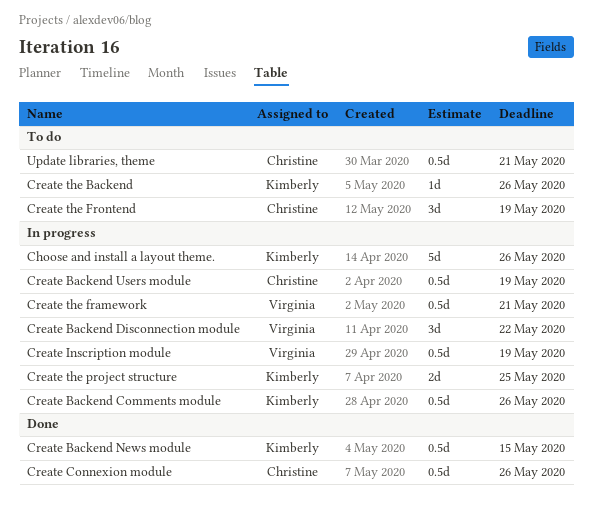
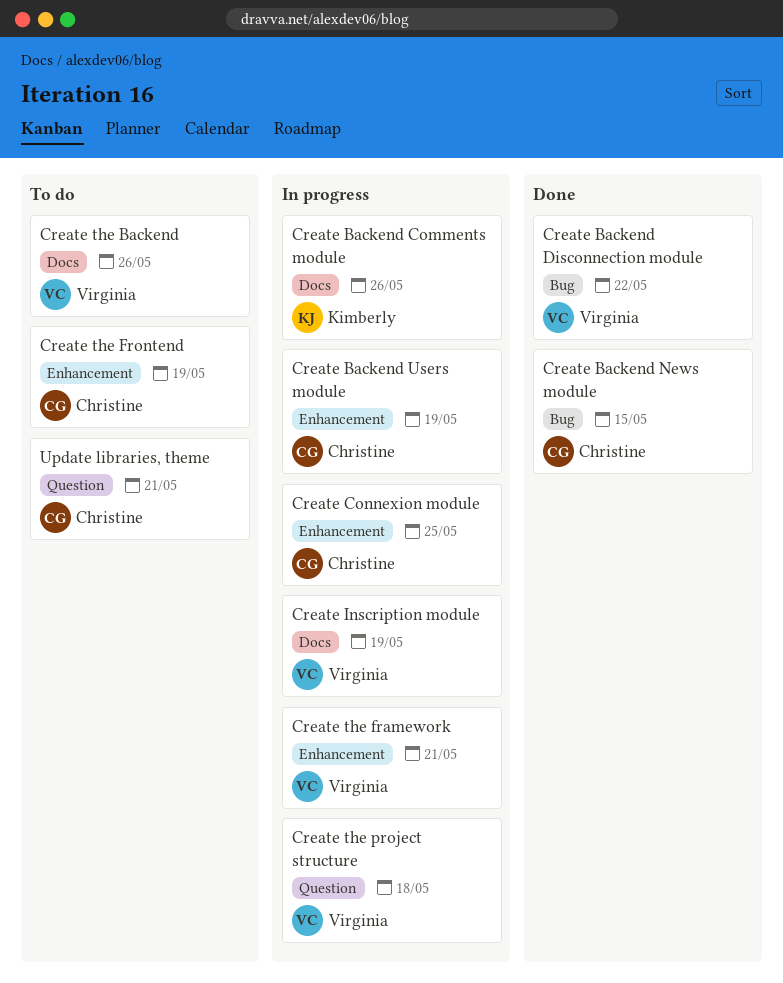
Choose and install a layout theme.: present -> none
Create Backend Disconnection module, status: In progress -> Done
Create Backend News module, owner: Kimberly -> Christine
Create Connexion module, status: Done -> In progress
Create Connexion module, due: May 26 -> May 25
Create the Backend, owner: Kimberly -> Virginia
Create the project structure, owner: Kimberly -> Virginia
Create the project structure, due: May 25 -> May 18

